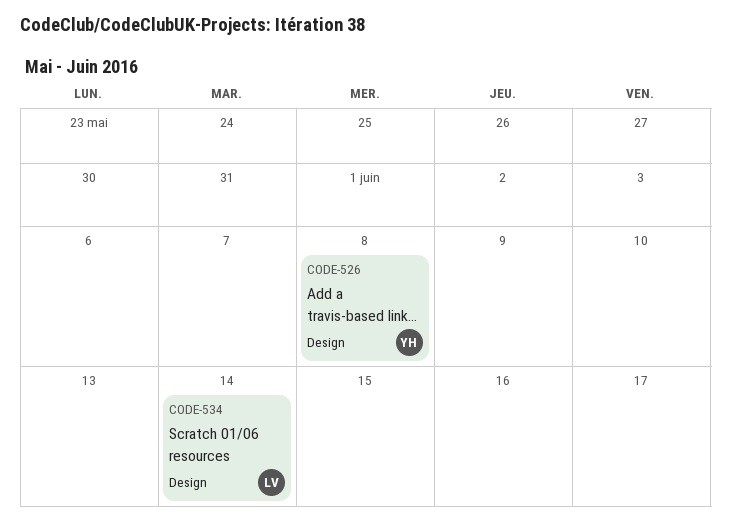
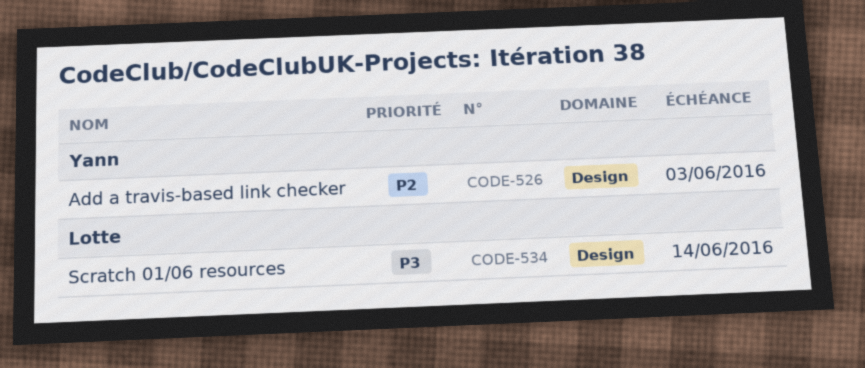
CODE-526, due: Jun 8 -> Jun 3

